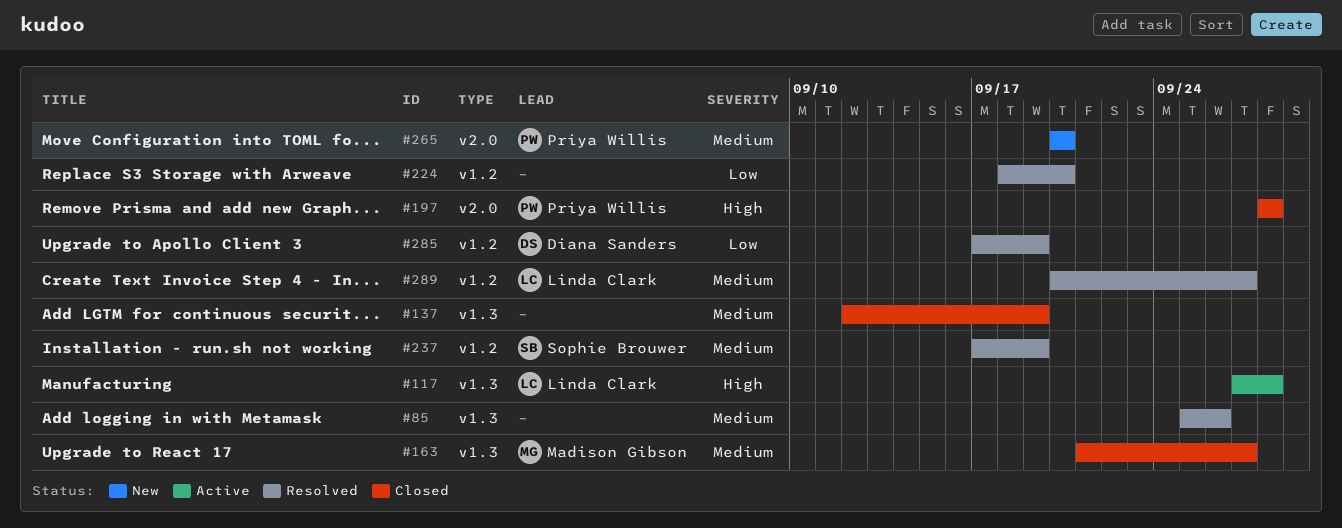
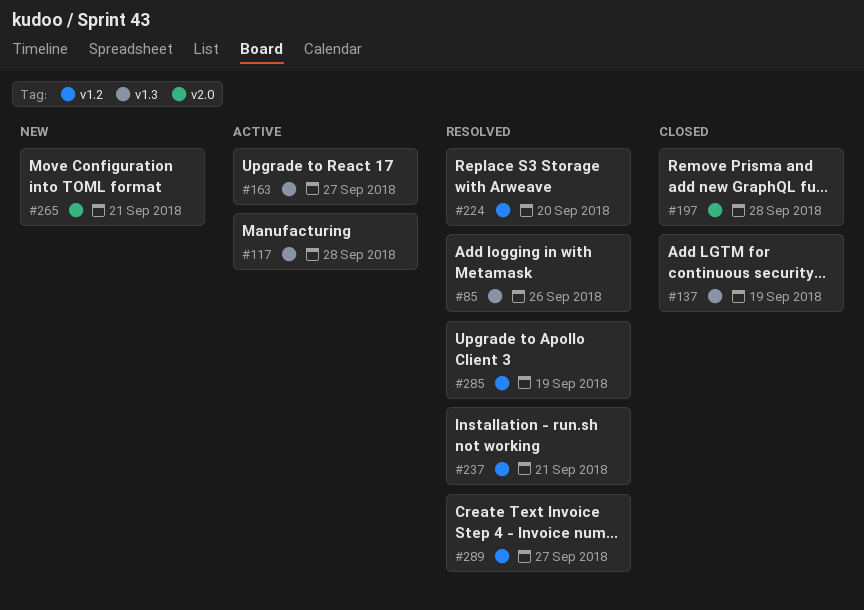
#163, status: Closed -> Active
#237, due: Sep 19 -> Sep 21
#265, due: Sep 20 -> Sep 21

